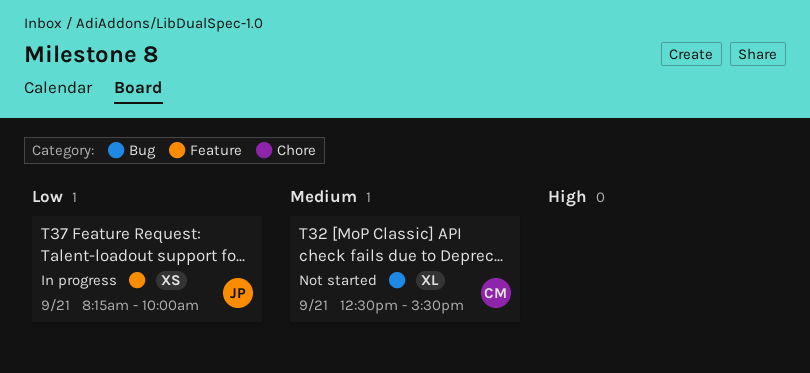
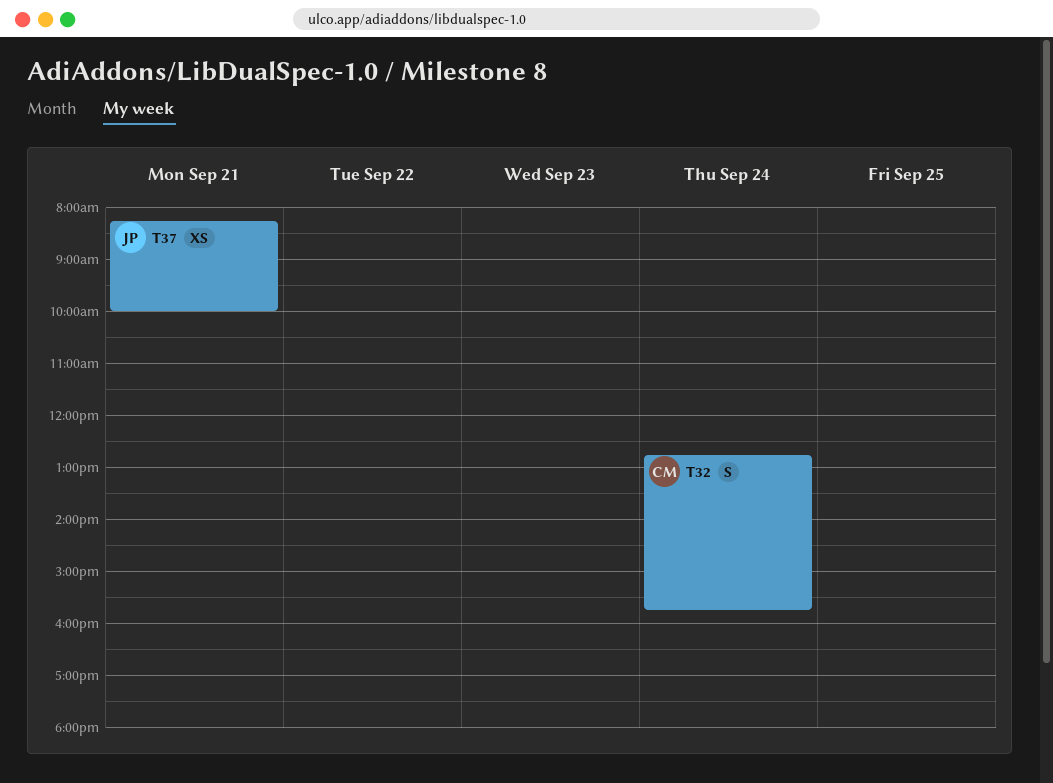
T32, estimate: XL -> S
T32, day: Sep 21 -> Sep 24
T32, begins: 12:30 -> 12:45
T32, ends: 15:30 -> 15:45

